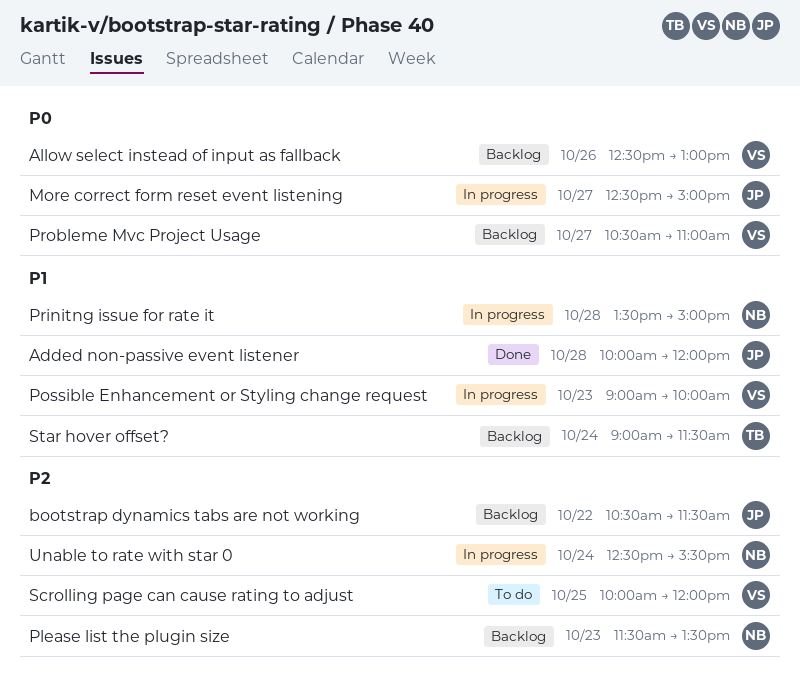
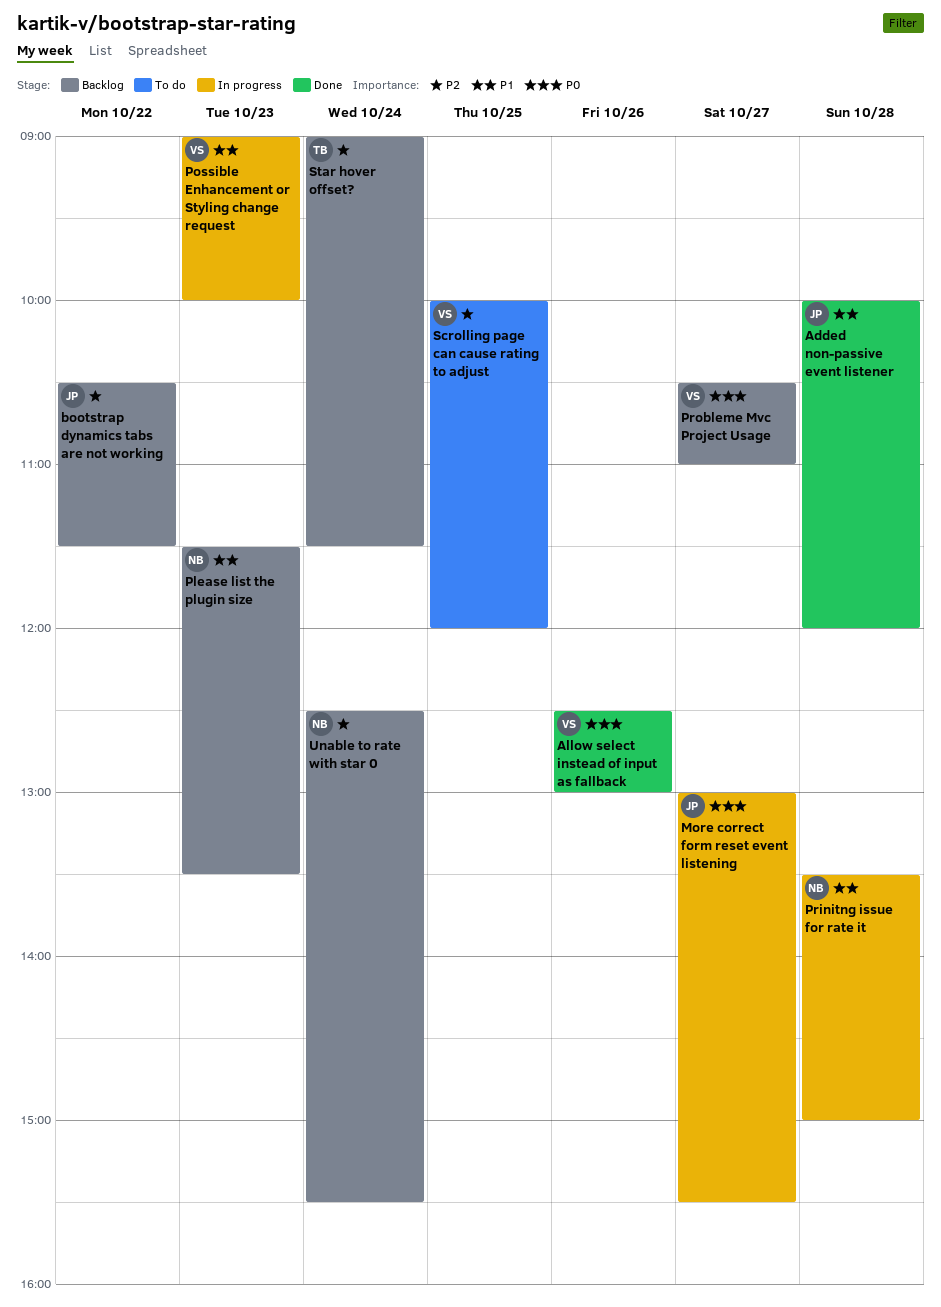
Allow select instead of input as fallback, status: Backlog -> Done
More correct form reset event listening, begins: 12:30 -> 13:00
More correct form reset event listening, ends: 15:00 -> 15:30
Please list the plugin size, priority: P2 -> P1
Star hover offset?, priority: P1 -> P2
Unable to rate with star 0, status: In progress -> Backlog

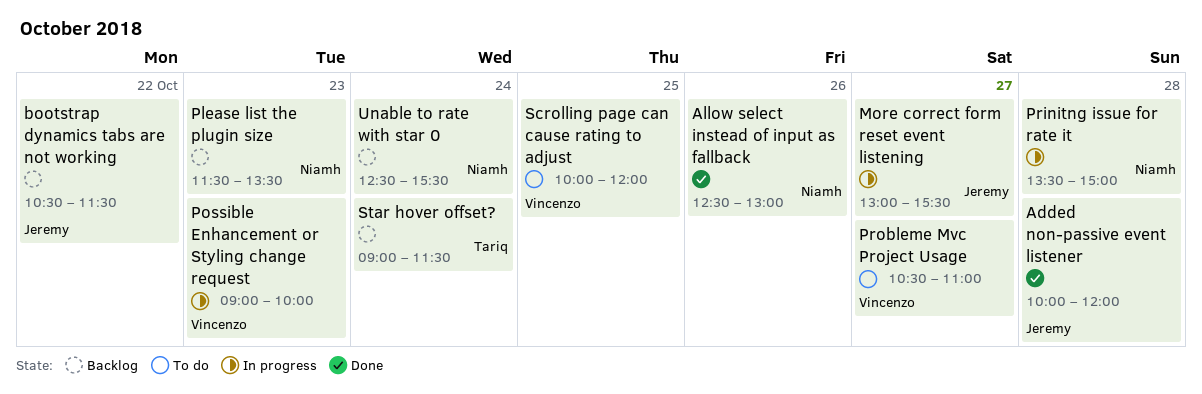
Allow select instead of input as fallback, owner: Vincenzo -> Niamh
Probleme Mvc Project Usage, status: Backlog -> To do

